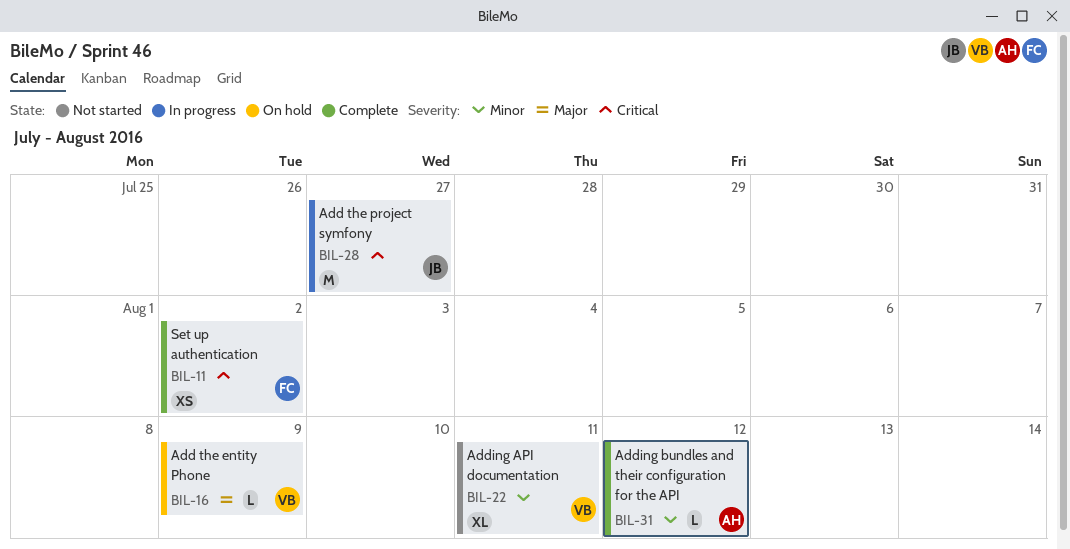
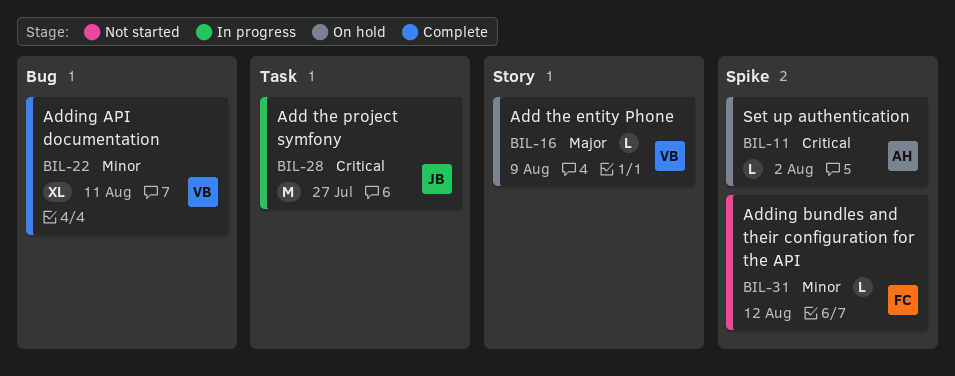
BIL-11, status: Complete -> On hold
BIL-11, owner: FC -> AH
BIL-11, estimate: XS -> L
BIL-22, status: Not started -> Complete
BIL-31, status: Complete -> Not started
BIL-31, owner: AH -> FC

